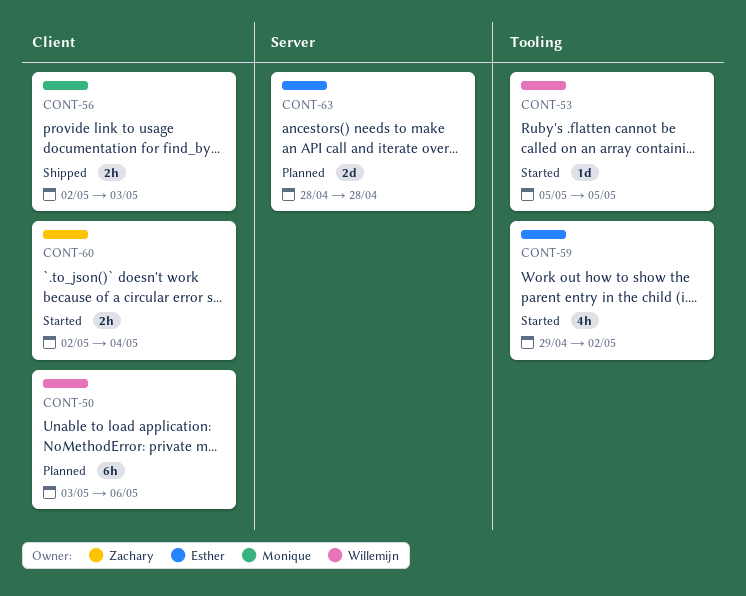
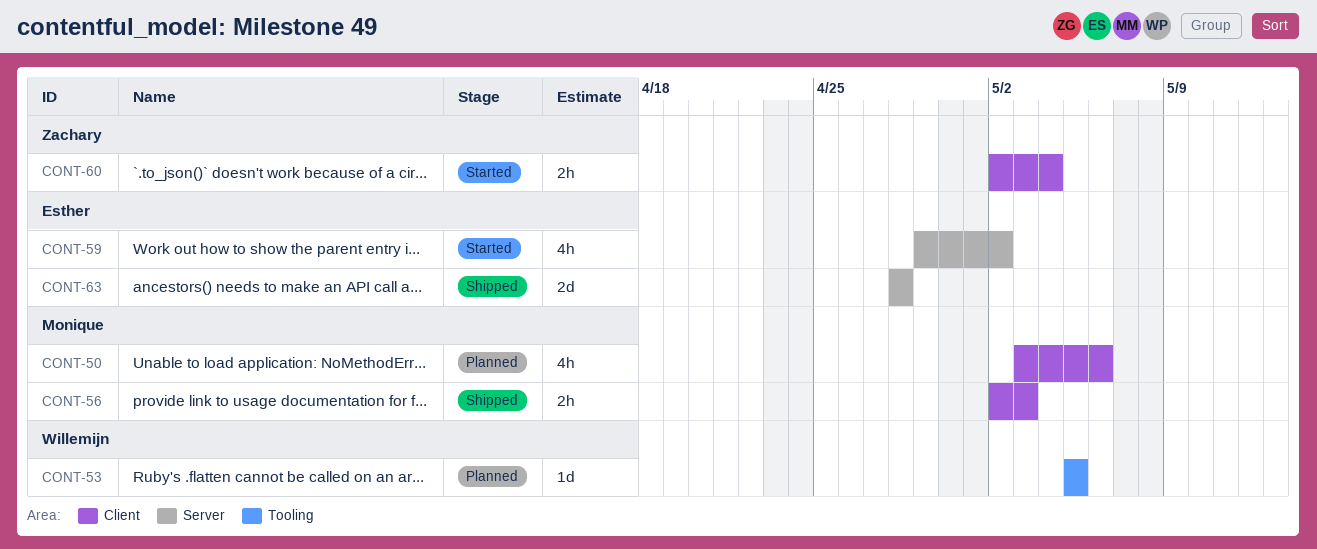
CONT-50, owner: Willemijn -> Monique
CONT-50, estimate: 6h -> 4h
CONT-53, status: Started -> Planned
CONT-59, label: Tooling -> Server
CONT-63, status: Planned -> Shipped

